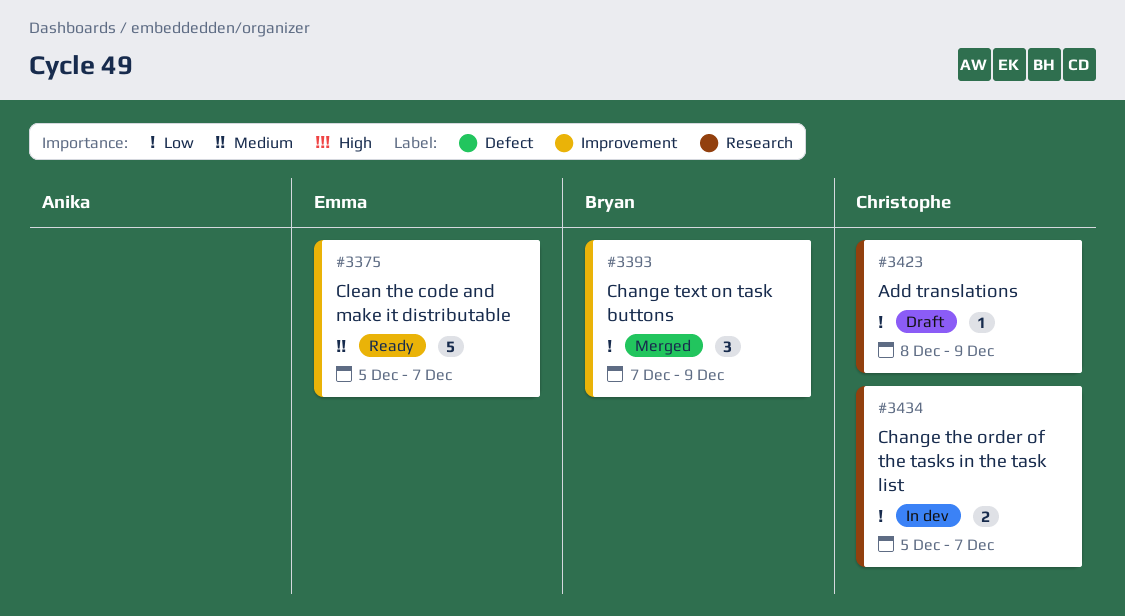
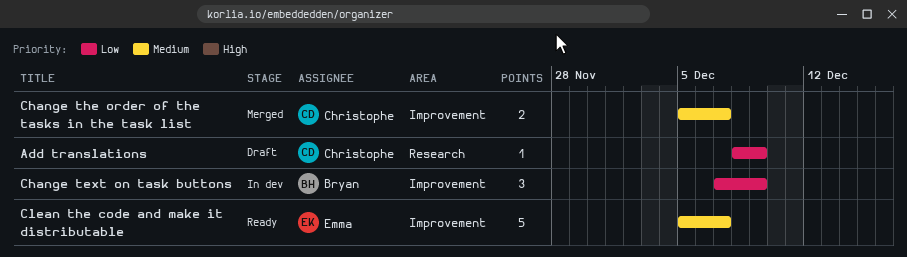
Change text on task buttons, status: Merged -> In dev
Change the order of the tasks in the task list, status: In dev -> Merged
Change the order of the tasks in the task list, priority: Low -> Medium
Change the order of the tasks in the task list, label: Research -> Improvement

